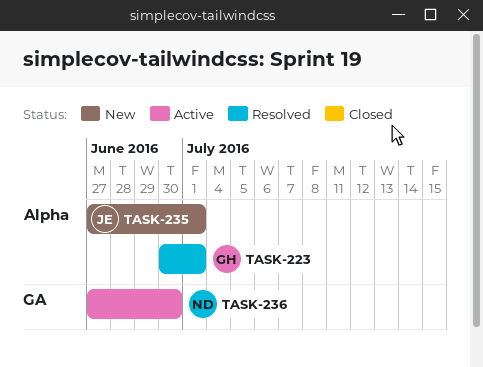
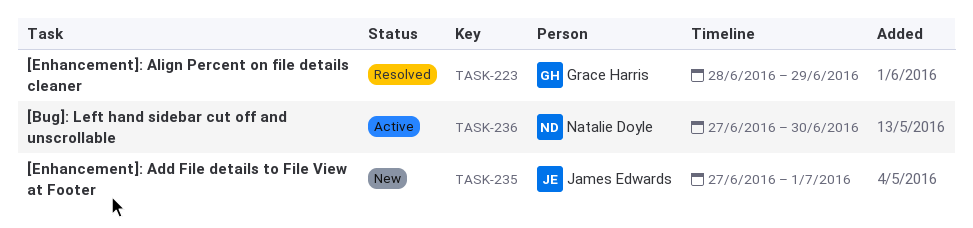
TASK-223, start: Jun 30 -> Jun 28
TASK-223, due: Jul 1 -> Jun 29

